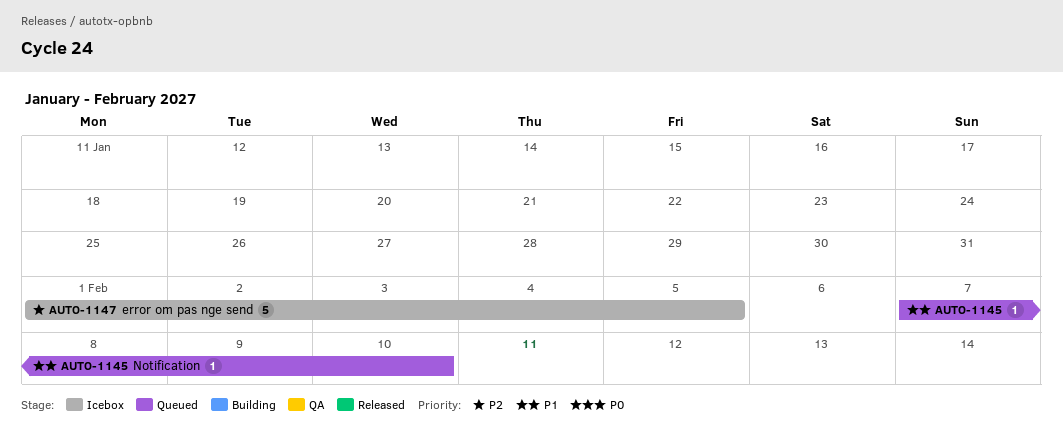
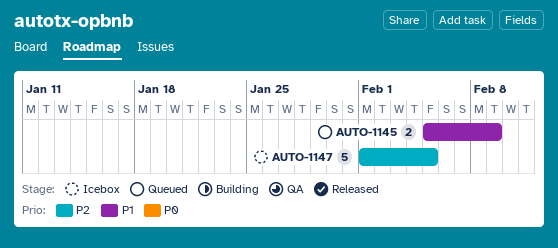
AUTO-1145, estimate: 1 -> 2
AUTO-1145, start: Feb 7 -> Feb 5
AUTO-1145, due: Feb 10 -> Feb 9

